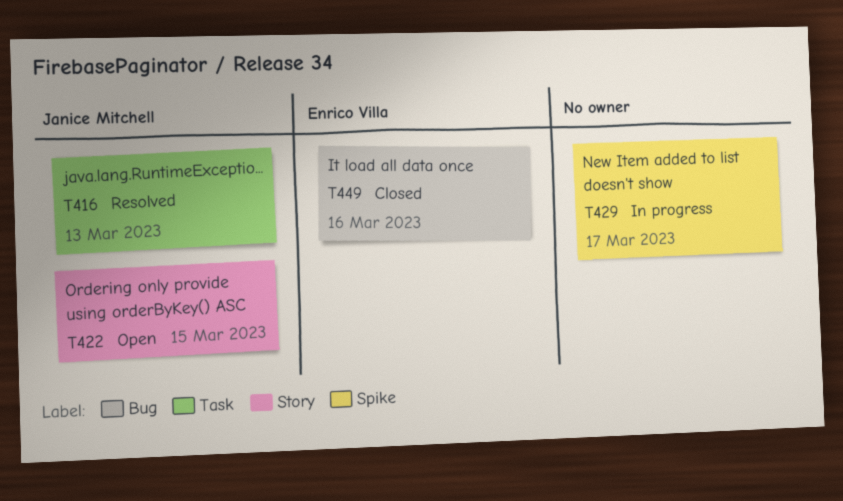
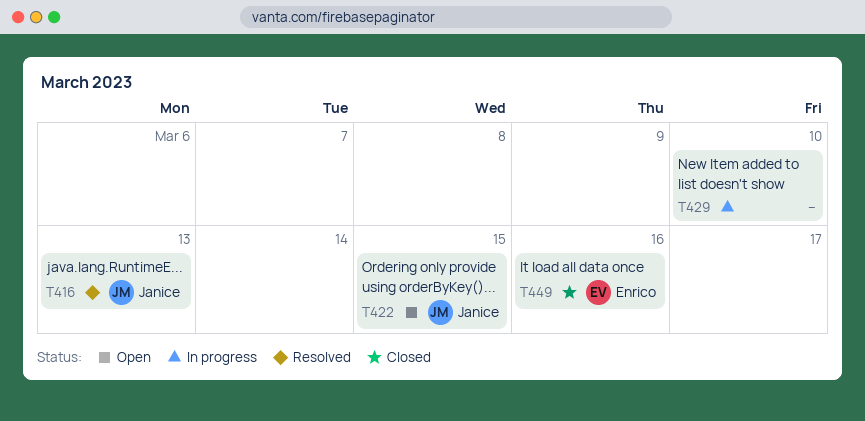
T429, due: Mar 17 -> Mar 10

